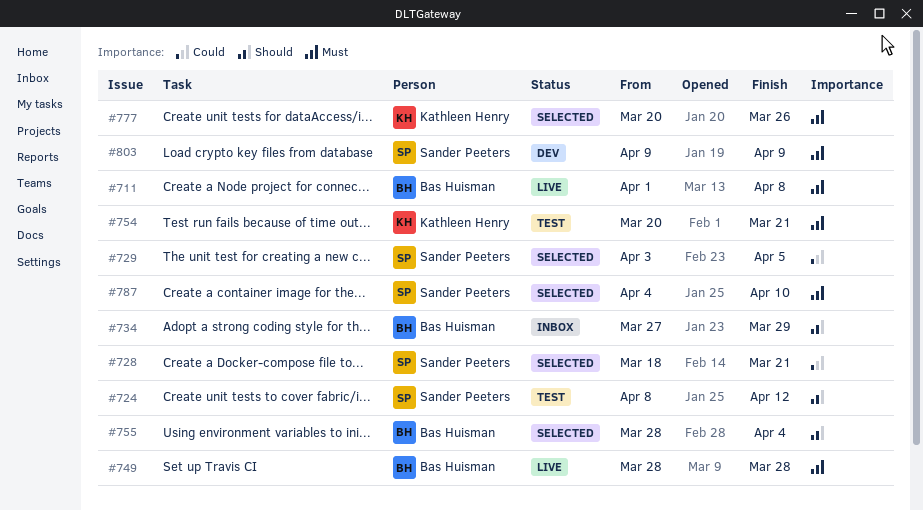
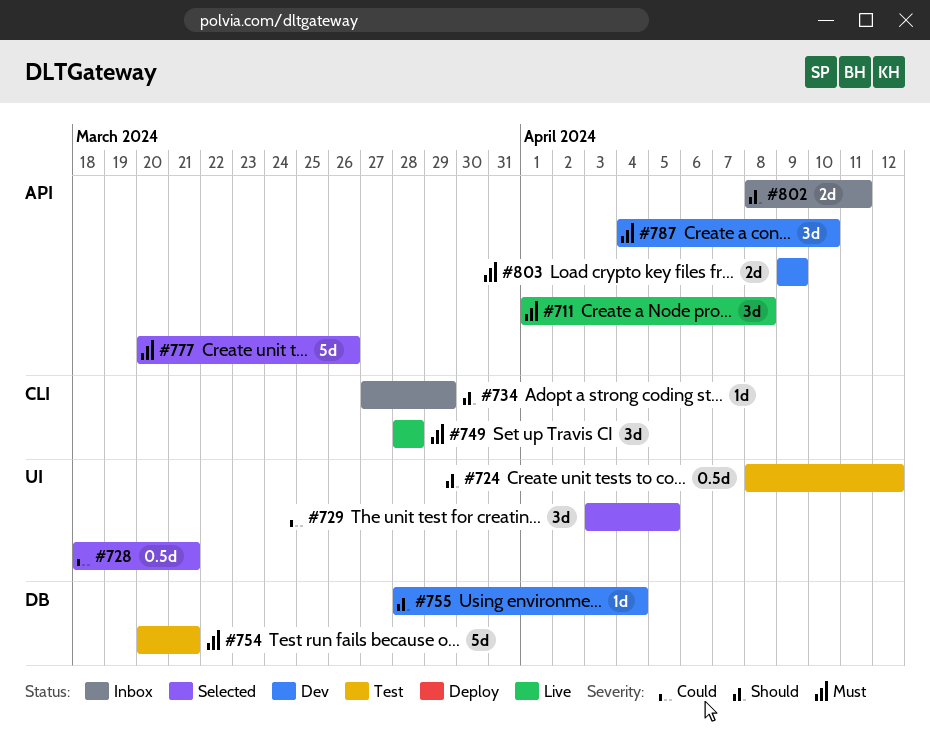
#755, status: Selected -> Dev
#787, status: Selected -> Dev
#802: none -> present

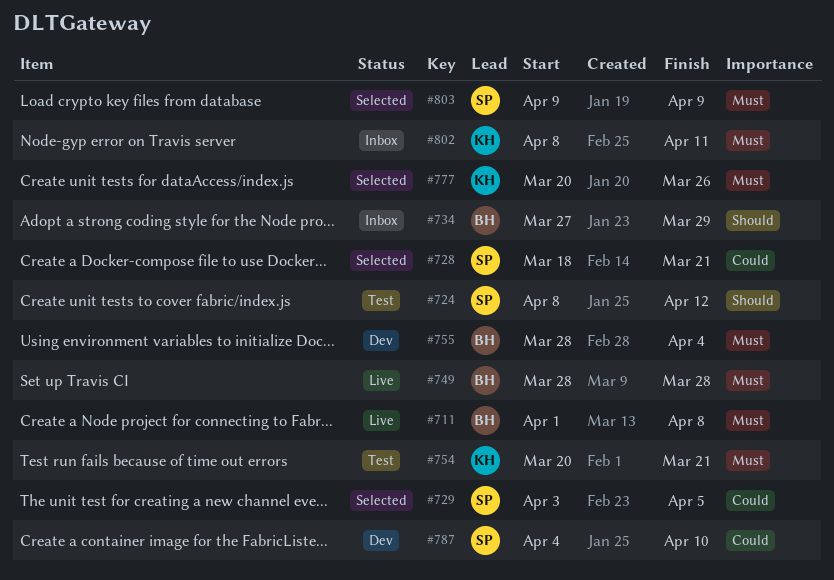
#755, priority: Should -> Must
#787, priority: Must -> Could
#802, priority: Should -> Must
#803, status: Dev -> Selected

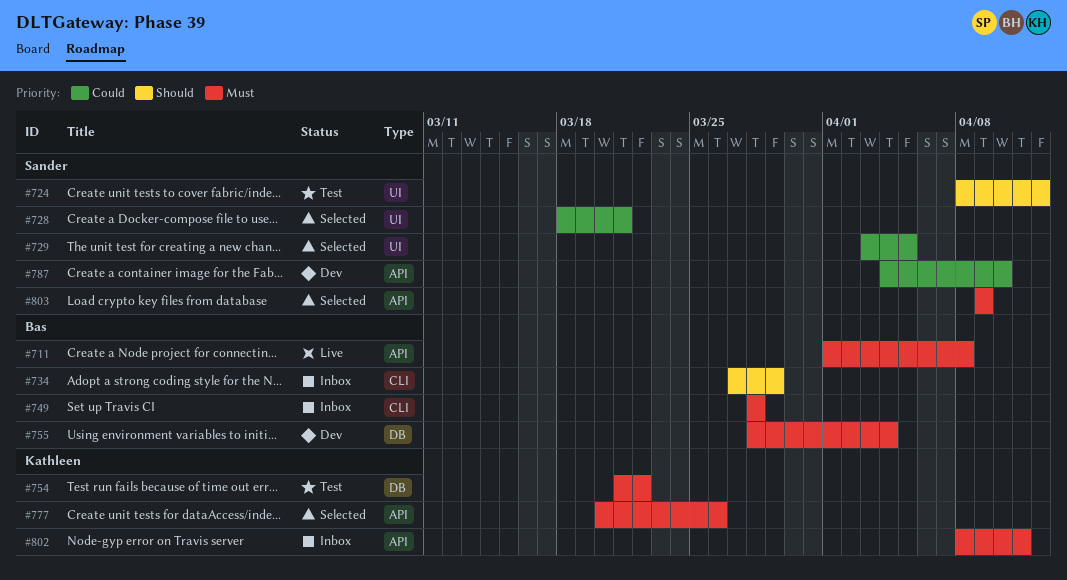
#749, status: Live -> Inbox
#754, start: Mar 20 -> Mar 21
#754, due: Mar 21 -> Mar 22

